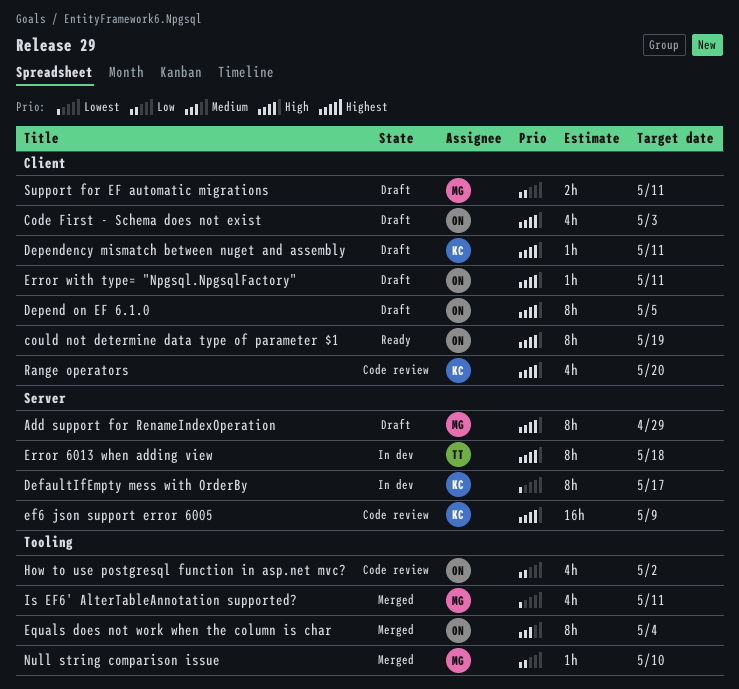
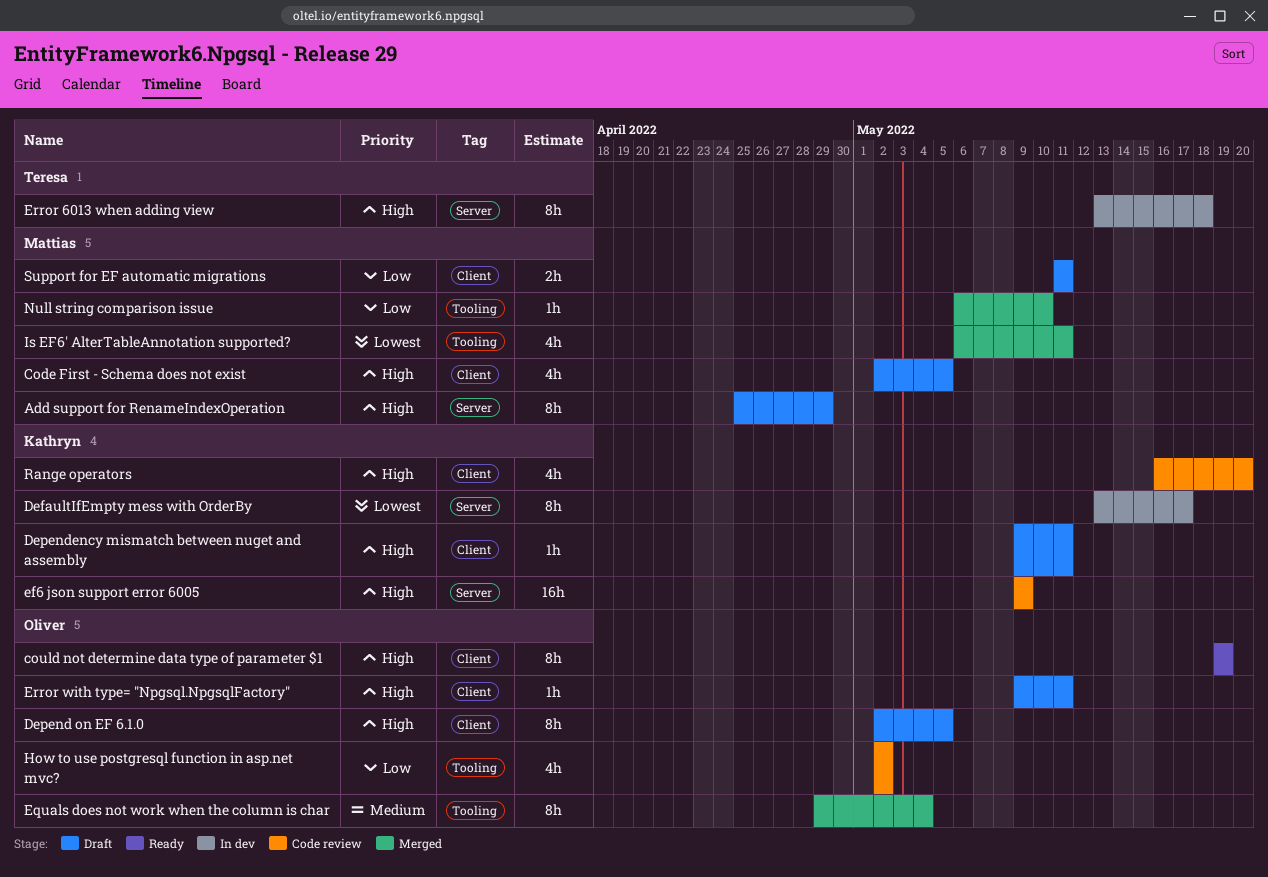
Code First - Schema does not exist, owner: Oliver -> Mattias
Code First - Schema does not exist, due: May 3 -> May 5

